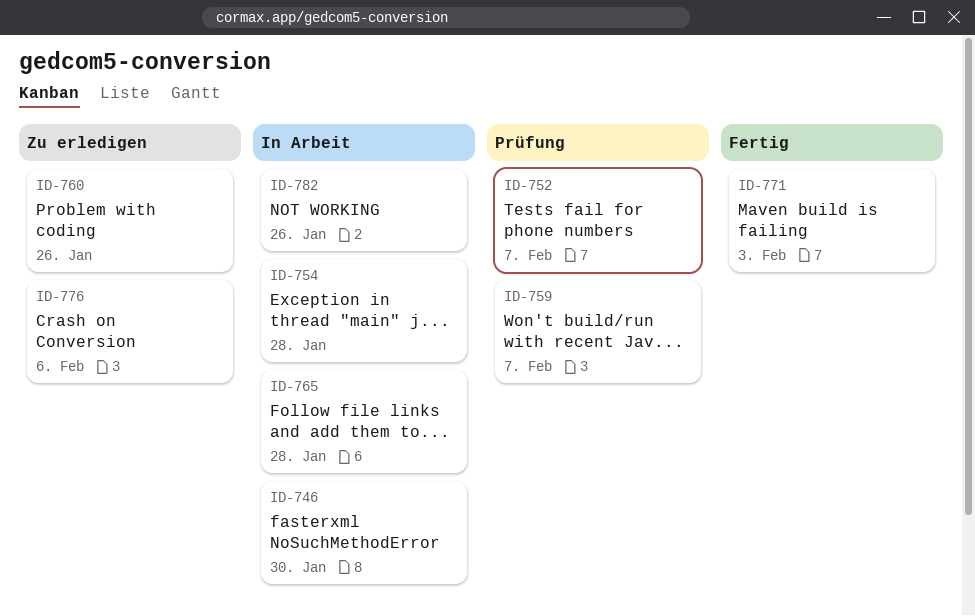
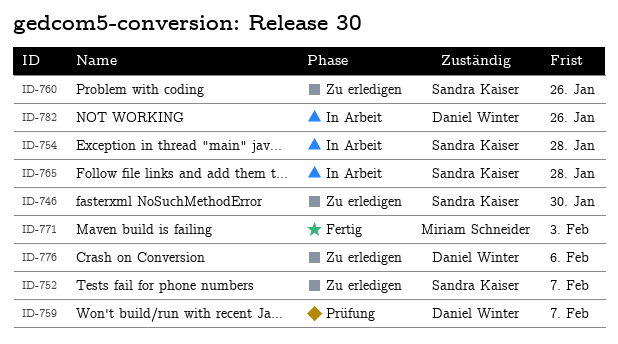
ID-746, status: In Arbeit -> Zu erledigen
ID-752, status: Prüfung -> Zu erledigen

